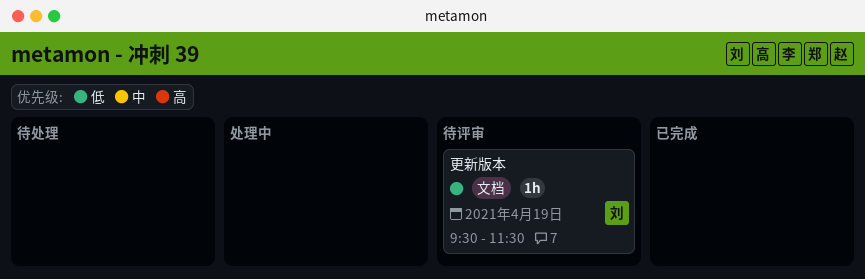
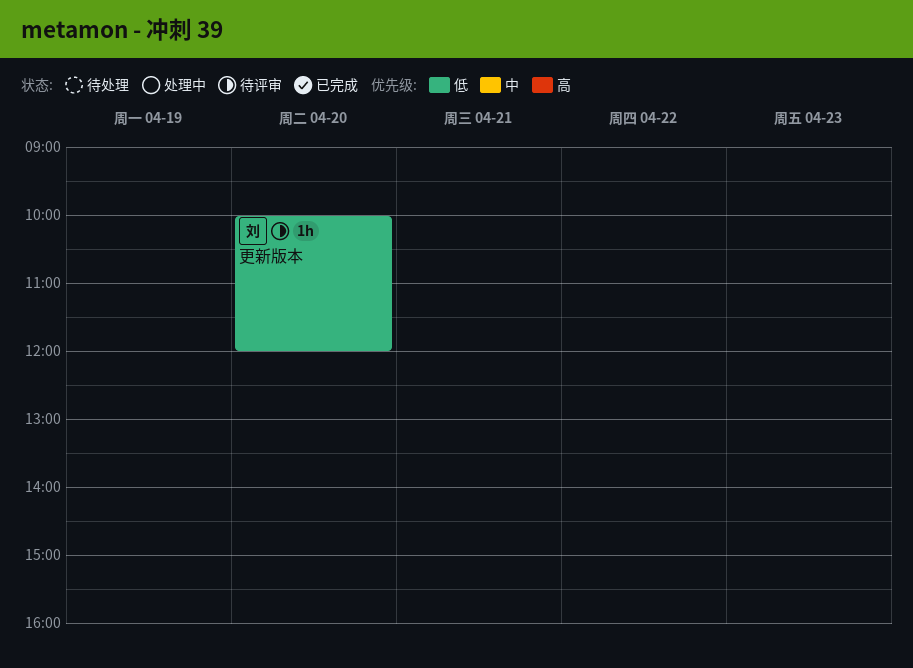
更新版本, day: Apr 19 -> Apr 20
更新版本, begins: 09:30 -> 10:00
更新版本, ends: 11:30 -> 12:00

